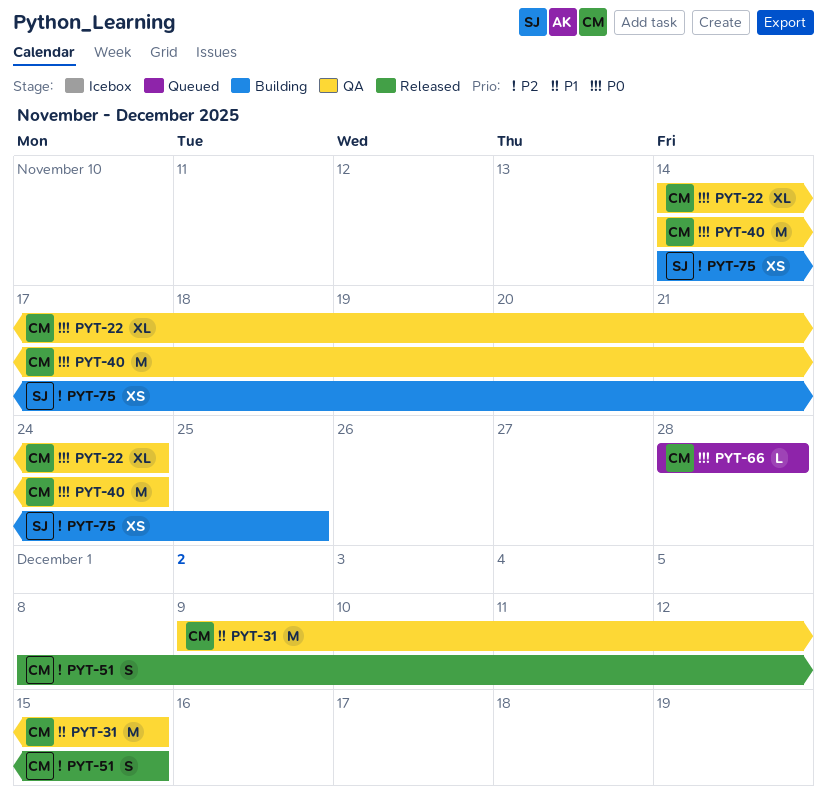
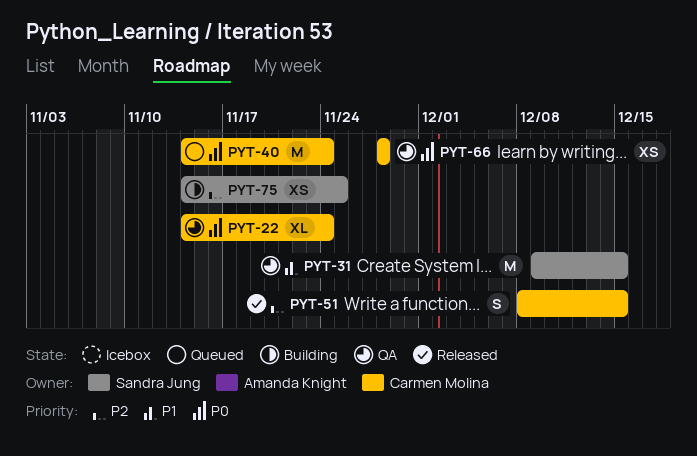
PYT-31, owner: Carmen Molina -> Sandra Jung
PYT-40, status: QA -> Queued
PYT-66, status: Queued -> QA
PYT-66, estimate: L -> XS

